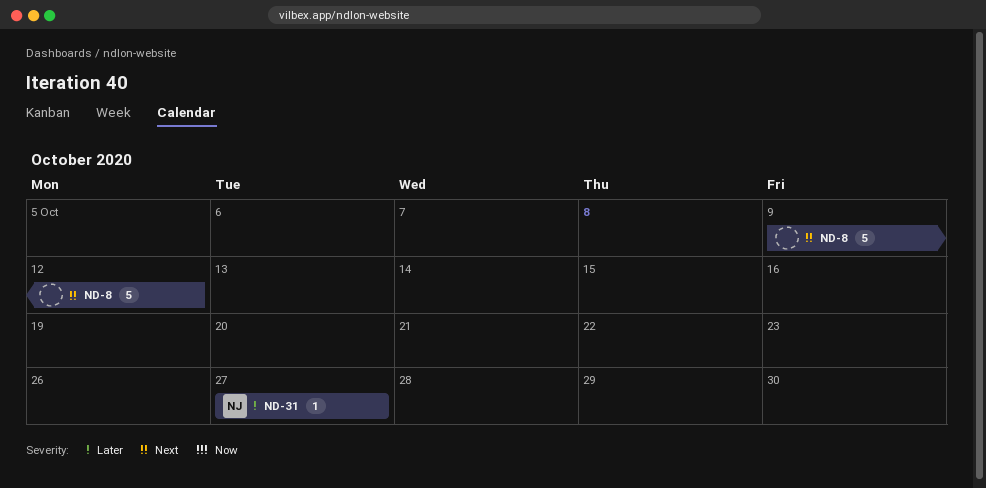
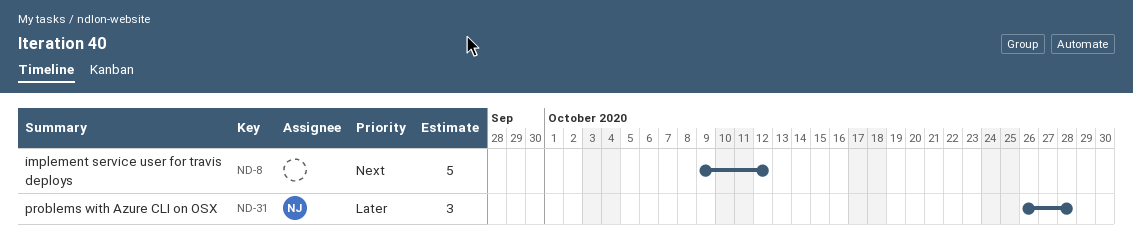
ND-31, estimate: 1 -> 3
ND-31, start: Oct 27 -> Oct 26
ND-31, due: Oct 27 -> Oct 28

